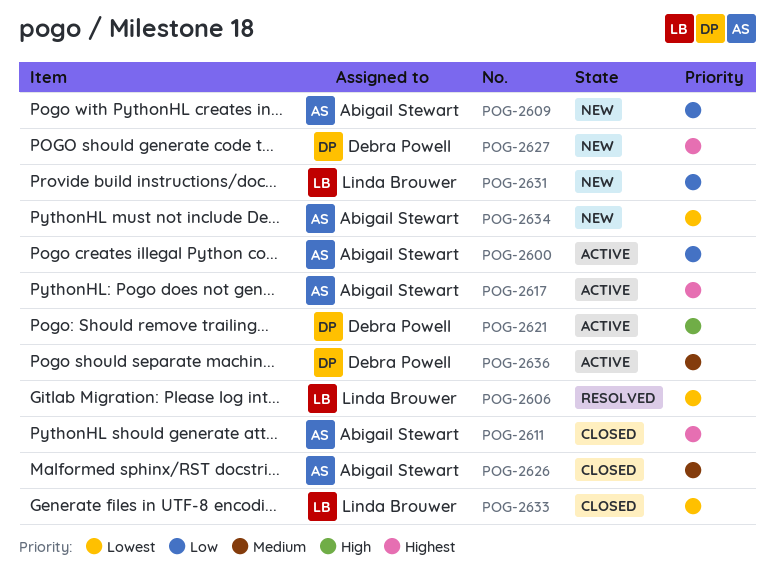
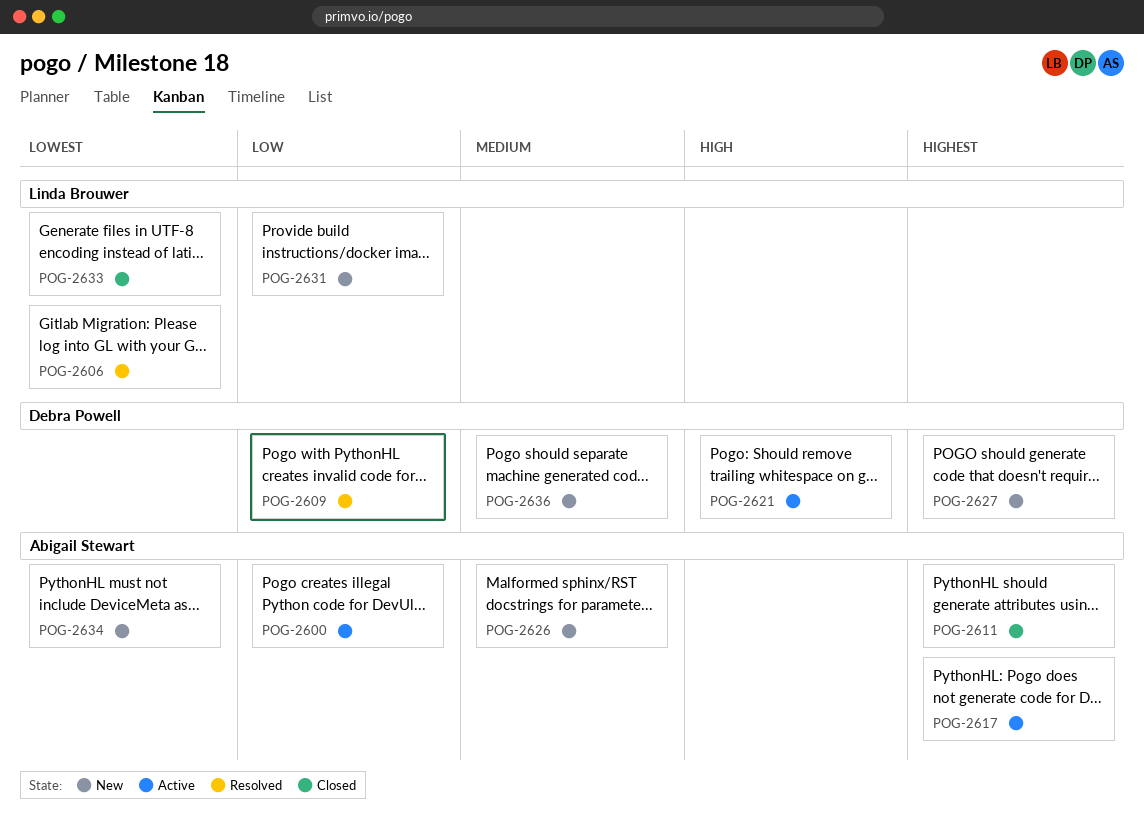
POG-2609, status: New -> Resolved
POG-2609, owner: Abigail Stewart -> Debra Powell
POG-2626, status: Closed -> New
POG-2636, status: Active -> New

